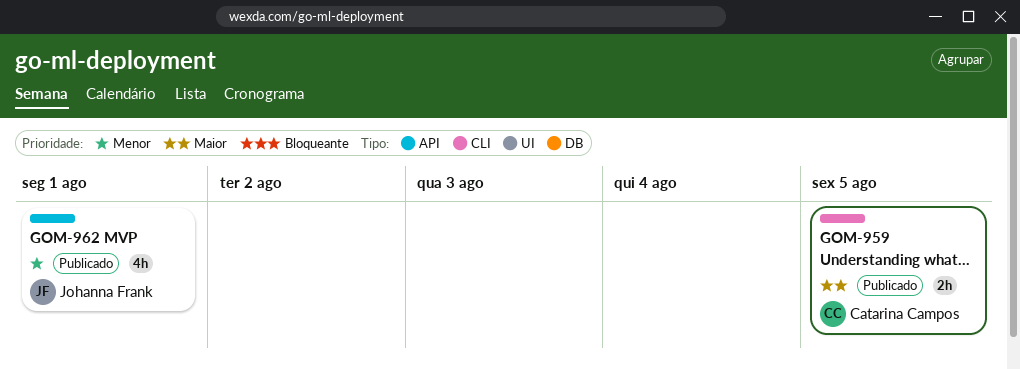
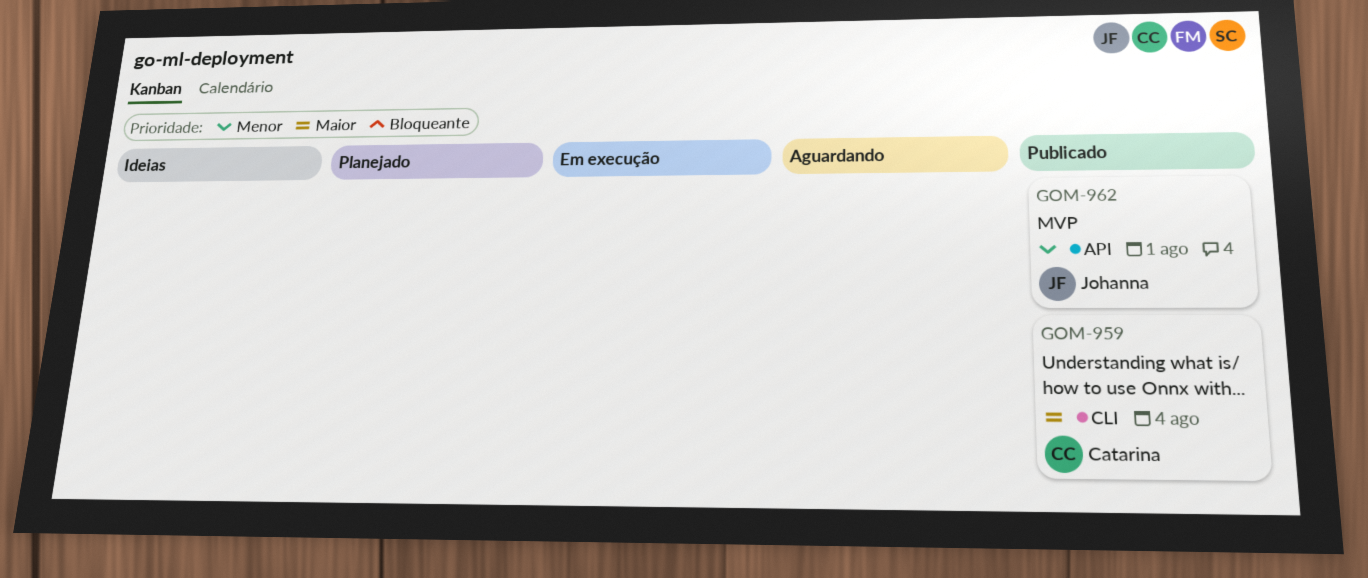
GOM-959, due: Aug 5 -> Aug 4

